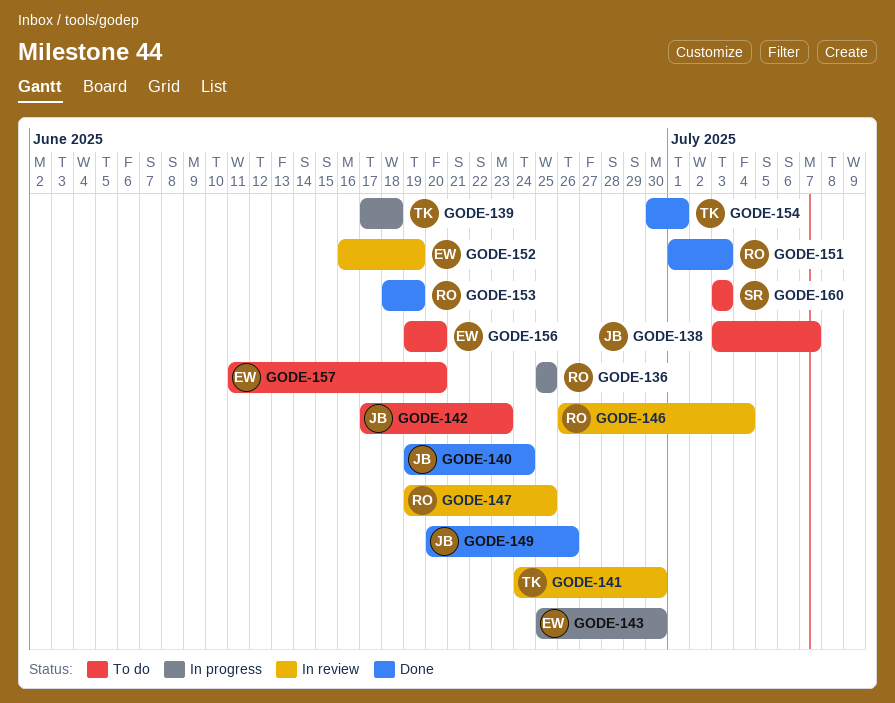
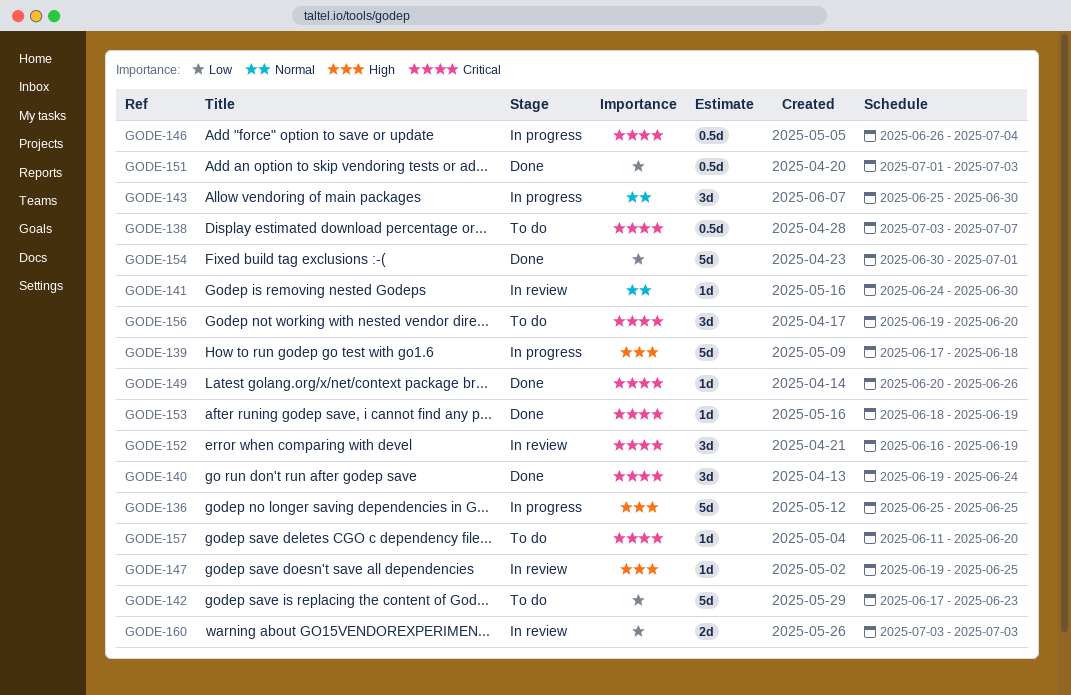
GODE-146, status: In review -> In progress
GODE-160, status: To do -> In review

